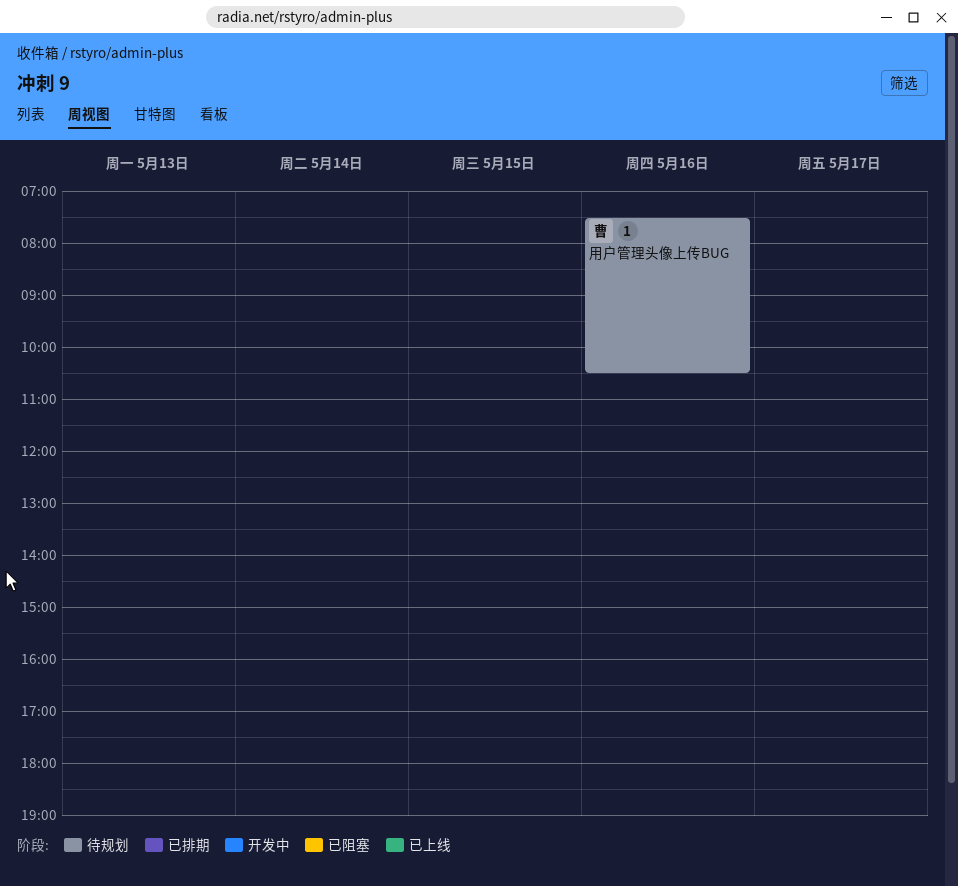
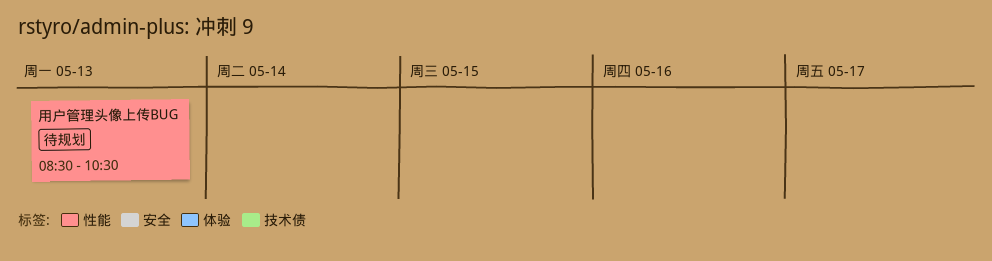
用户管理头像上传BUG, day: May 16 -> May 13
用户管理头像上传BUG, begins: 07:30 -> 08:30

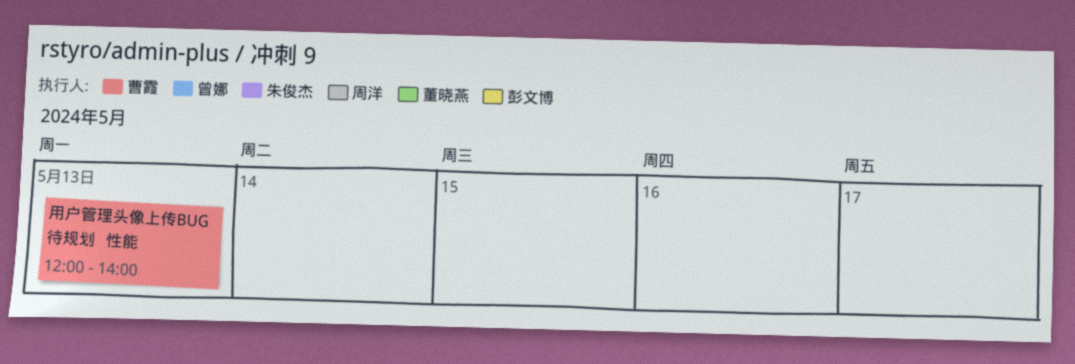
用户管理头像上传BUG, begins: 08:30 -> 12:00
用户管理头像上传BUG, ends: 10:30 -> 14:00

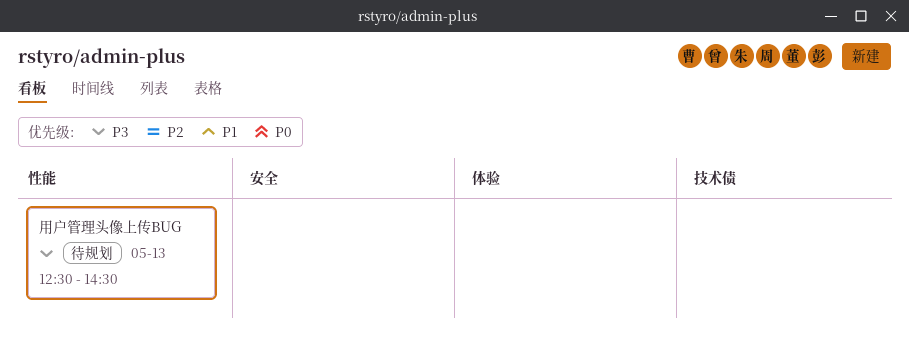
用户管理头像上传BUG, begins: 12:00 -> 12:30
用户管理头像上传BUG, ends: 14:00 -> 14:30

